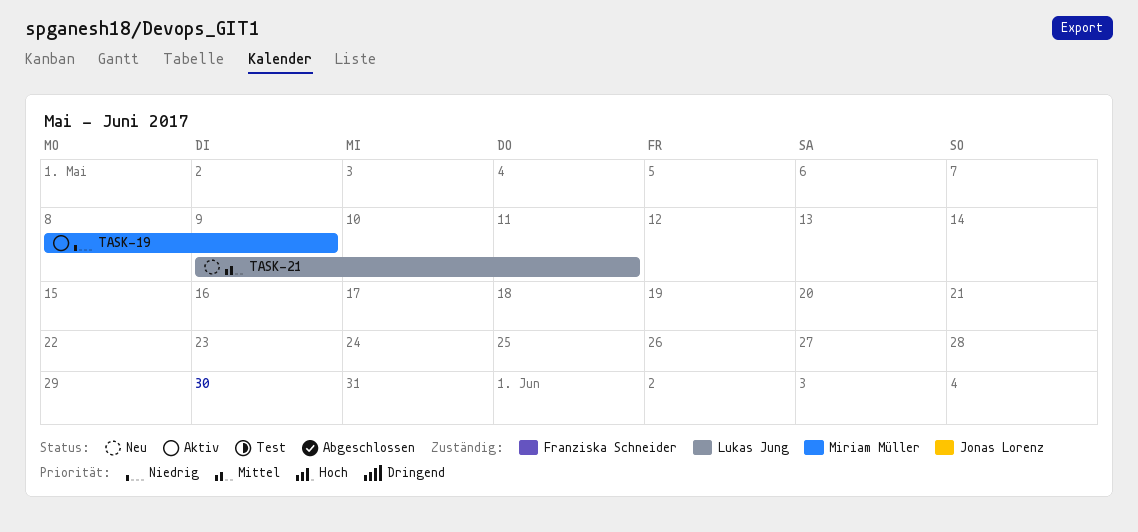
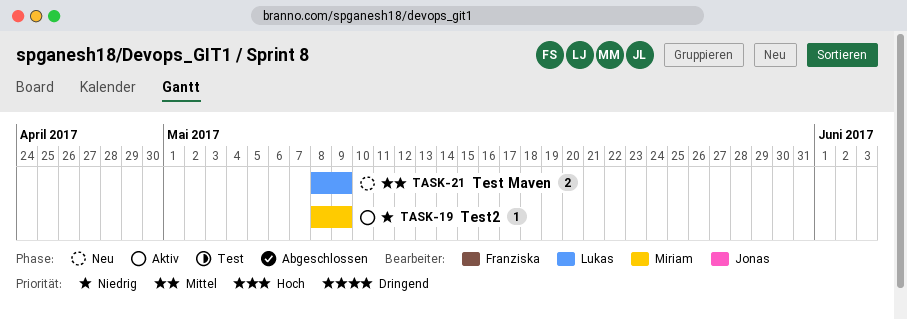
TASK-21, start: May 9 -> May 8
TASK-21, due: May 11 -> May 9

